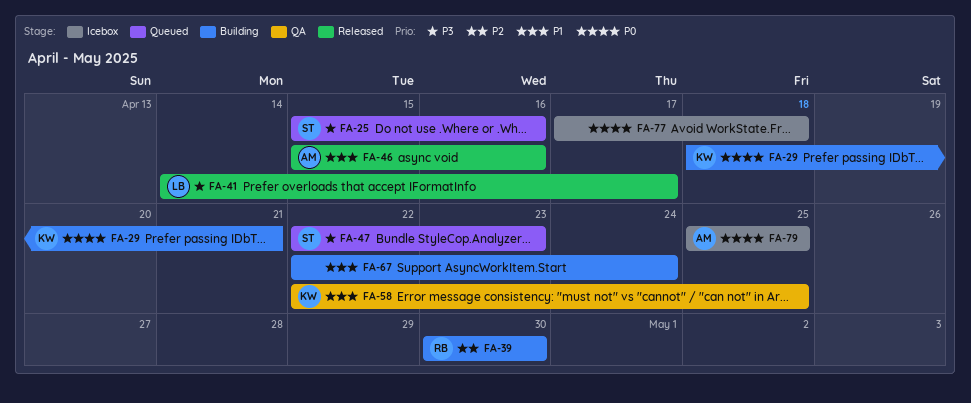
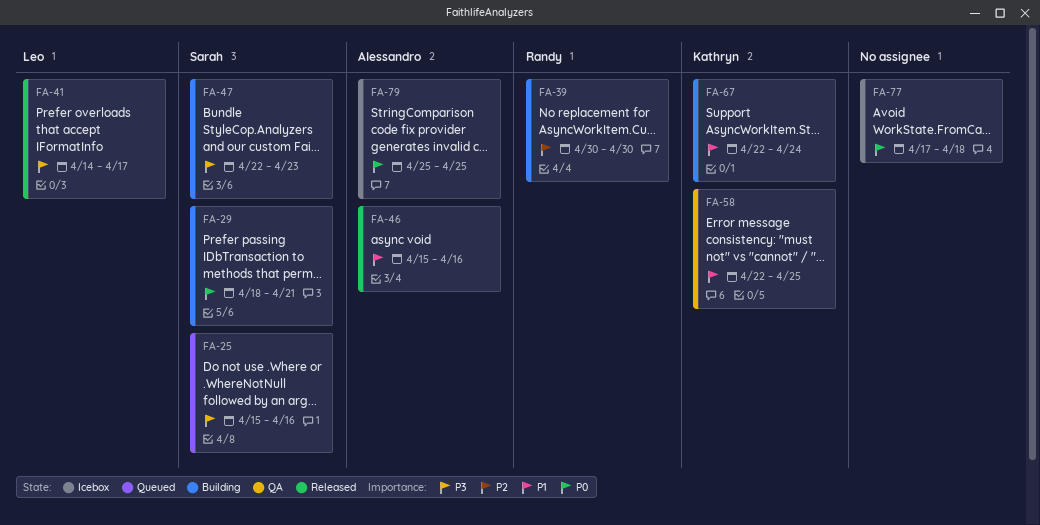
FA-29, owner: Kathryn -> Sarah
FA-47, status: Queued -> Building
FA-67, owner: none -> Kathryn

